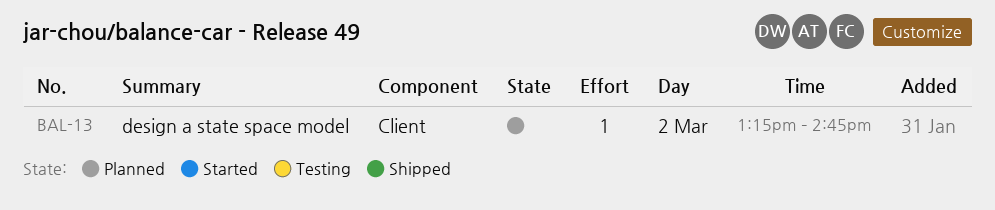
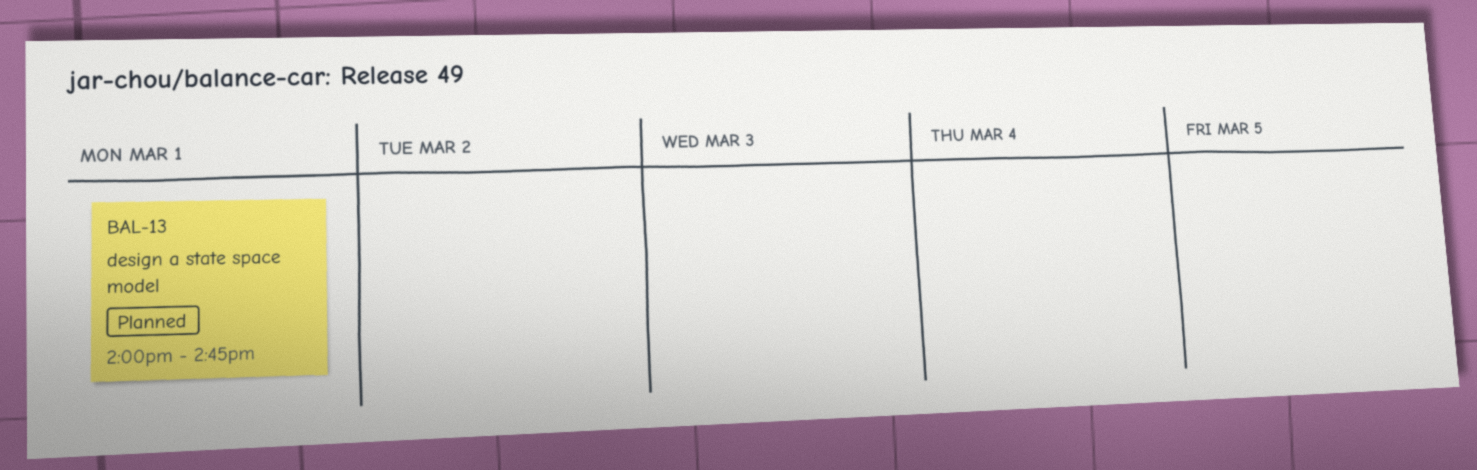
BAL-13, day: Mar 2 -> Mar 1
BAL-13, begins: 13:15 -> 14:00

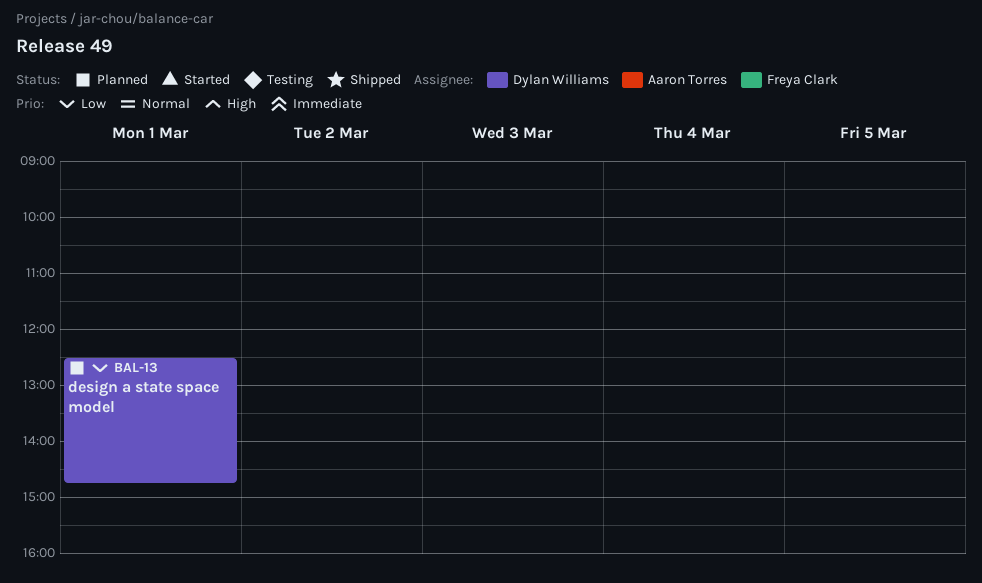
BAL-13, begins: 14:00 -> 12:30

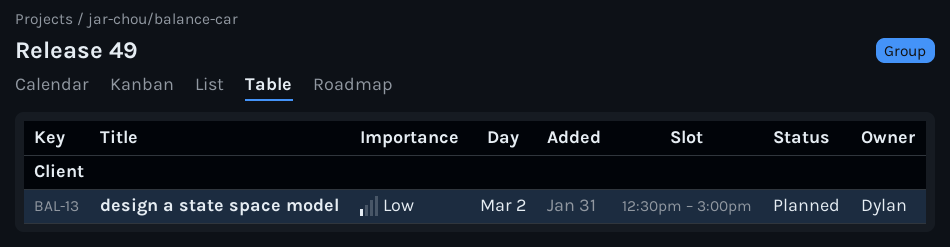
BAL-13, day: Mar 1 -> Mar 2
BAL-13, ends: 14:45 -> 15:00

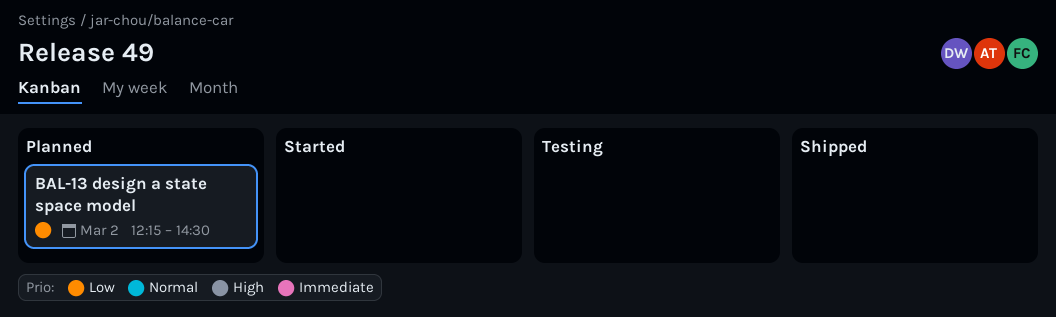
BAL-13, begins: 12:30 -> 12:15
BAL-13, ends: 15:00 -> 14:30

